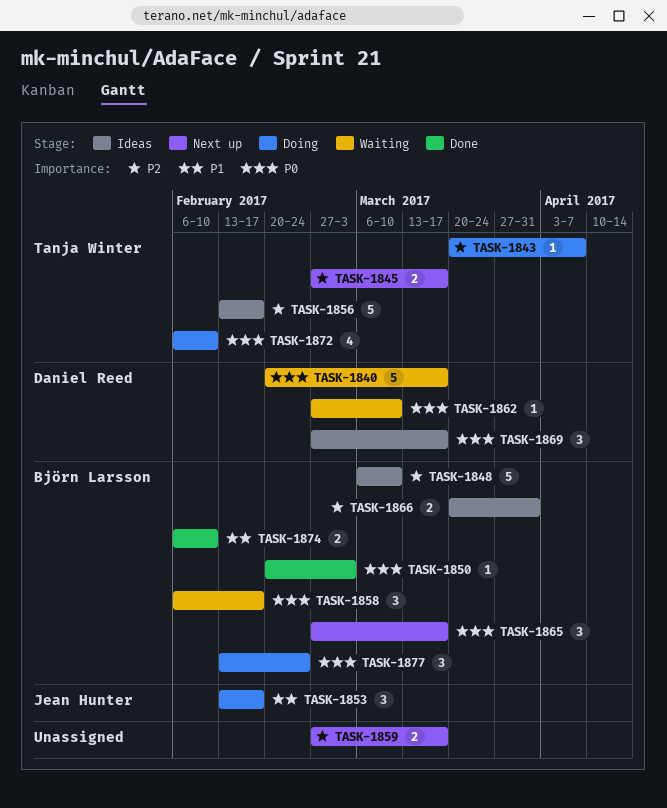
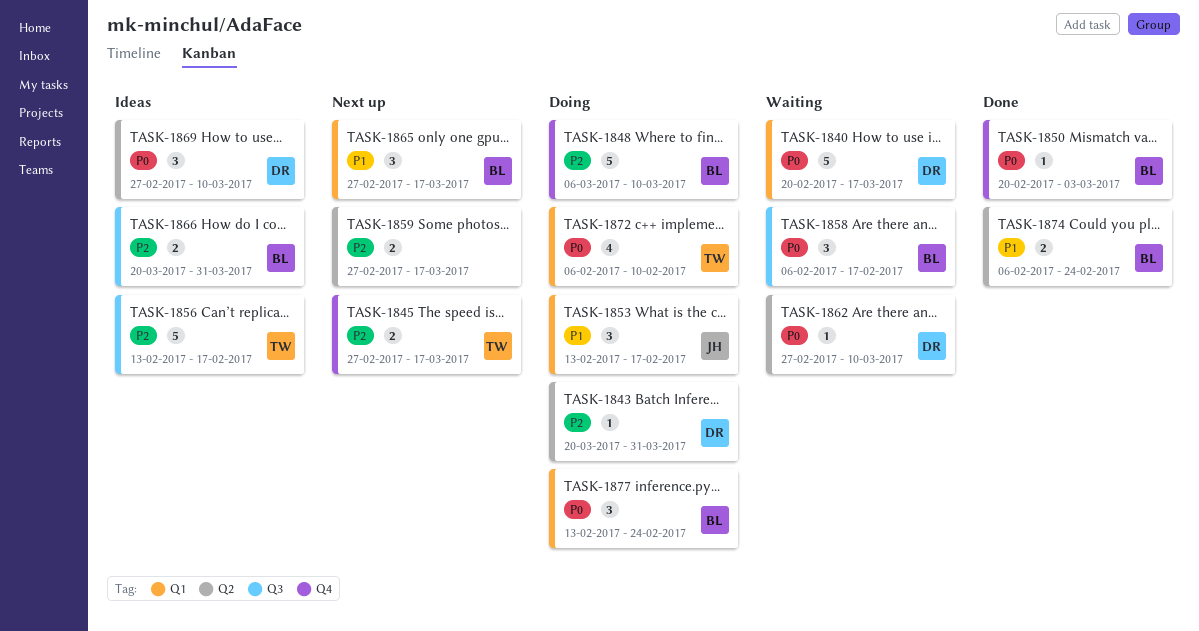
TASK-1843, owner: Tanja Winter -> Daniel Reed
TASK-1843, due: Apr 7 -> Mar 31
TASK-1848, status: Ideas -> Doing
TASK-1865, priority: P0 -> P1
TASK-1869, due: Mar 17 -> Mar 10
TASK-1874, due: Feb 10 -> Feb 24

